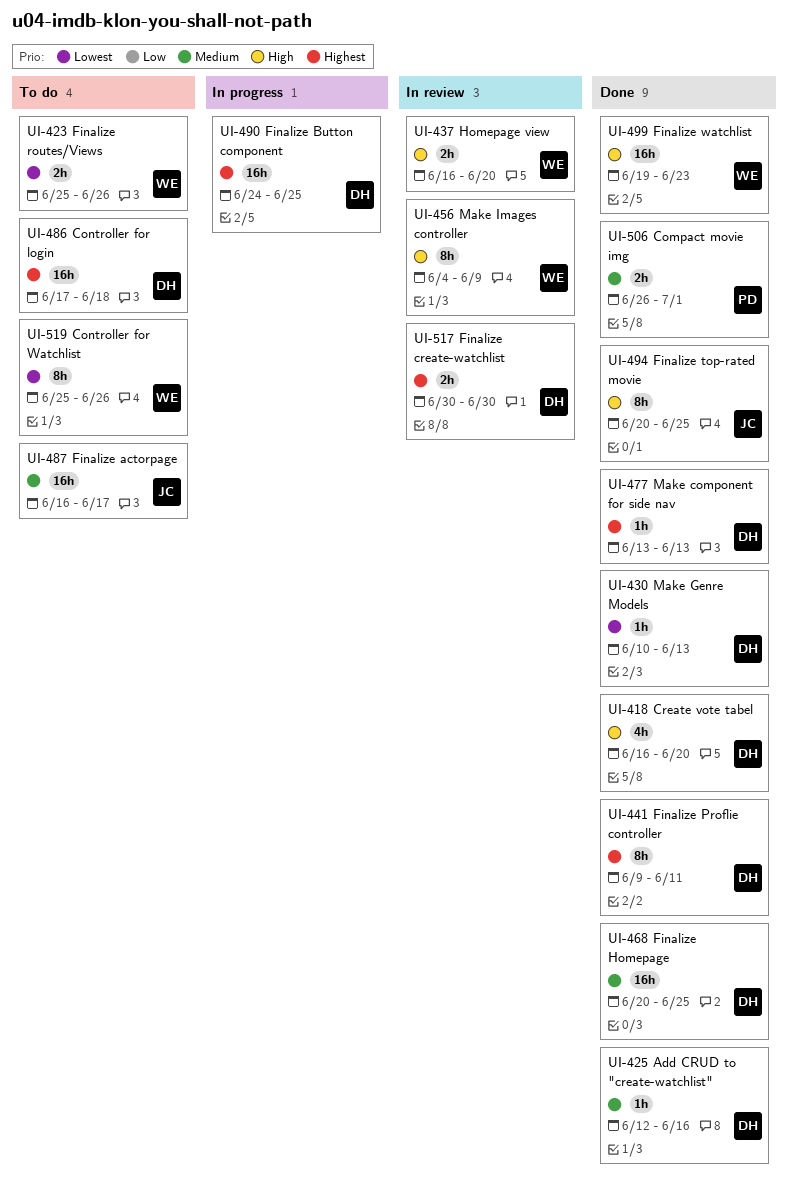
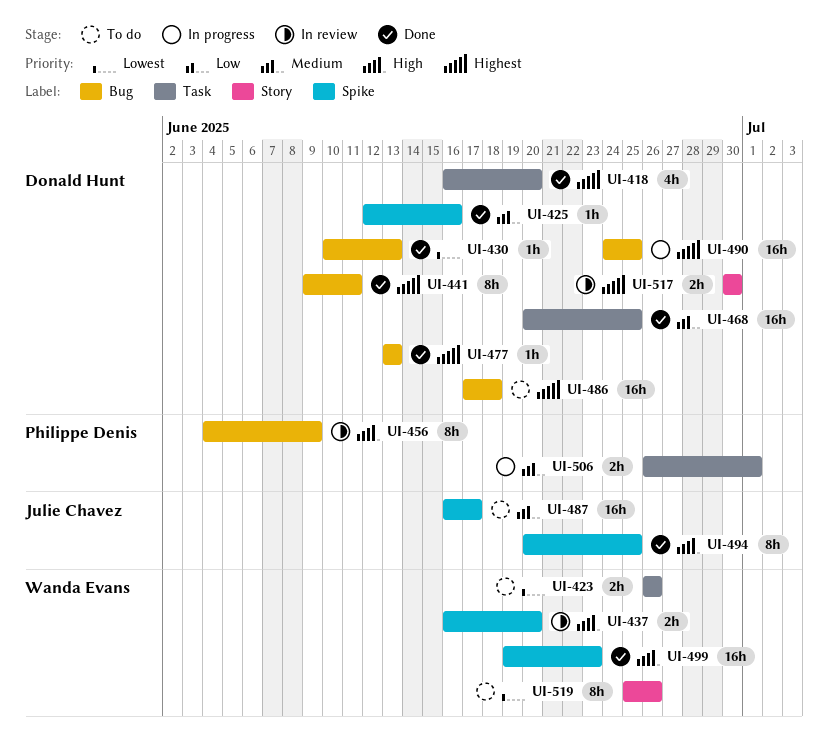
UI-418, priority: High -> Highest
UI-423, start: Jun 25 -> Jun 26
UI-456, owner: Wanda Evans -> Philippe Denis
UI-506, status: Done -> In progress

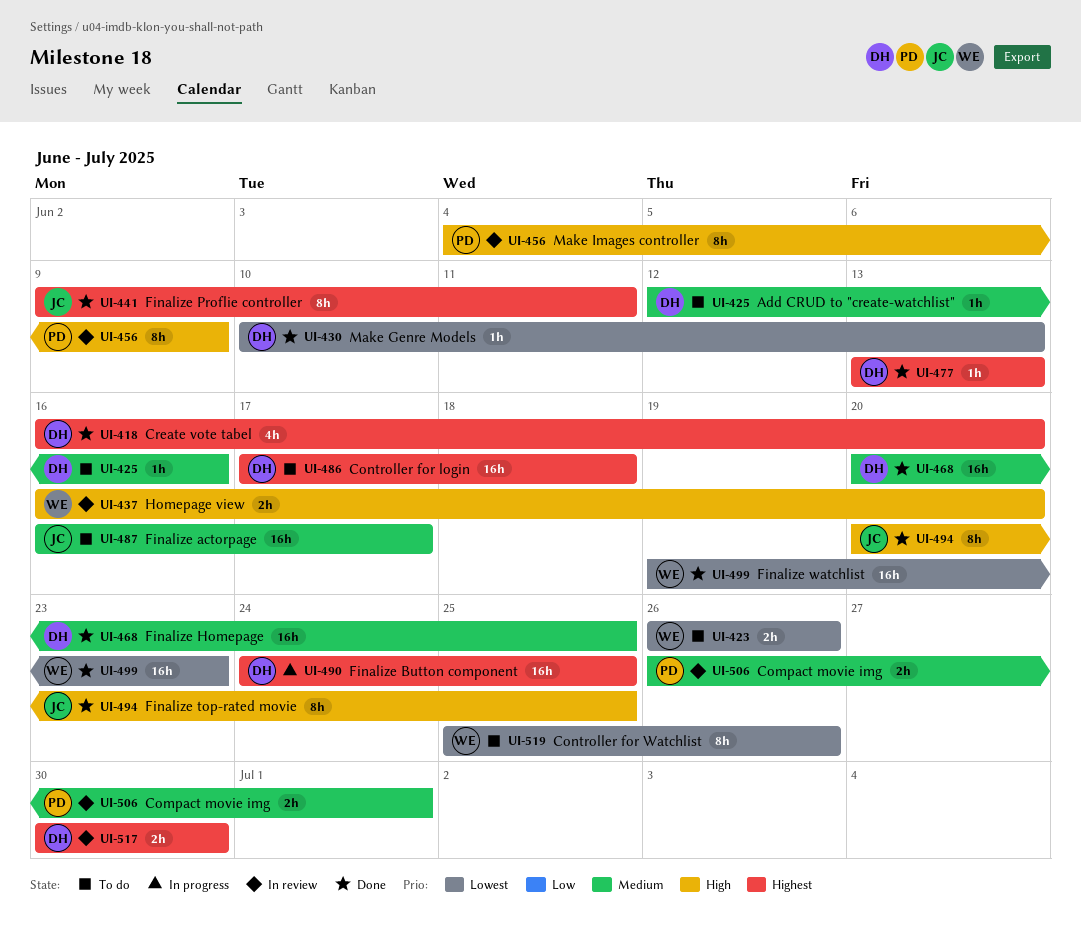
UI-425, status: Done -> To do
UI-441, owner: Donald Hunt -> Julie Chavez
UI-499, priority: High -> Lowest
UI-506, status: In progress -> In review

